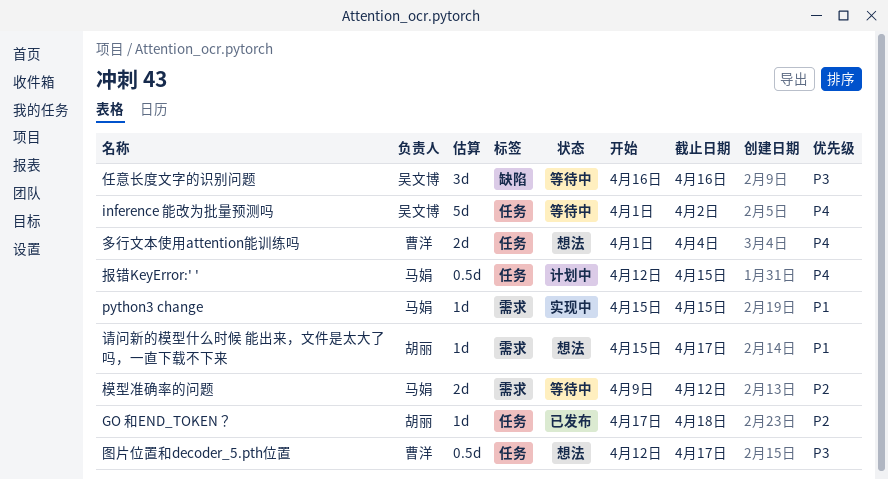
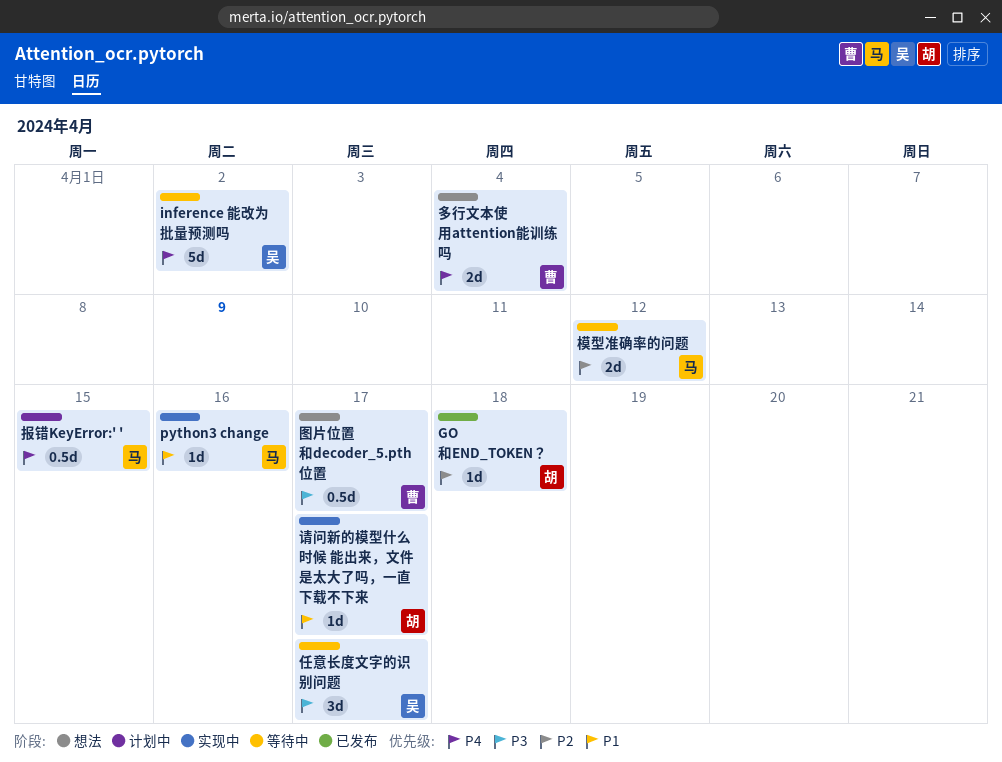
python3 change, due: Apr 15 -> Apr 16
任意长度文字的识别问题, due: Apr 16 -> Apr 17
请问新的模型什么时候 能出来，文件是太大了吗，一直下载不下来, status: 想法 -> 实现中

